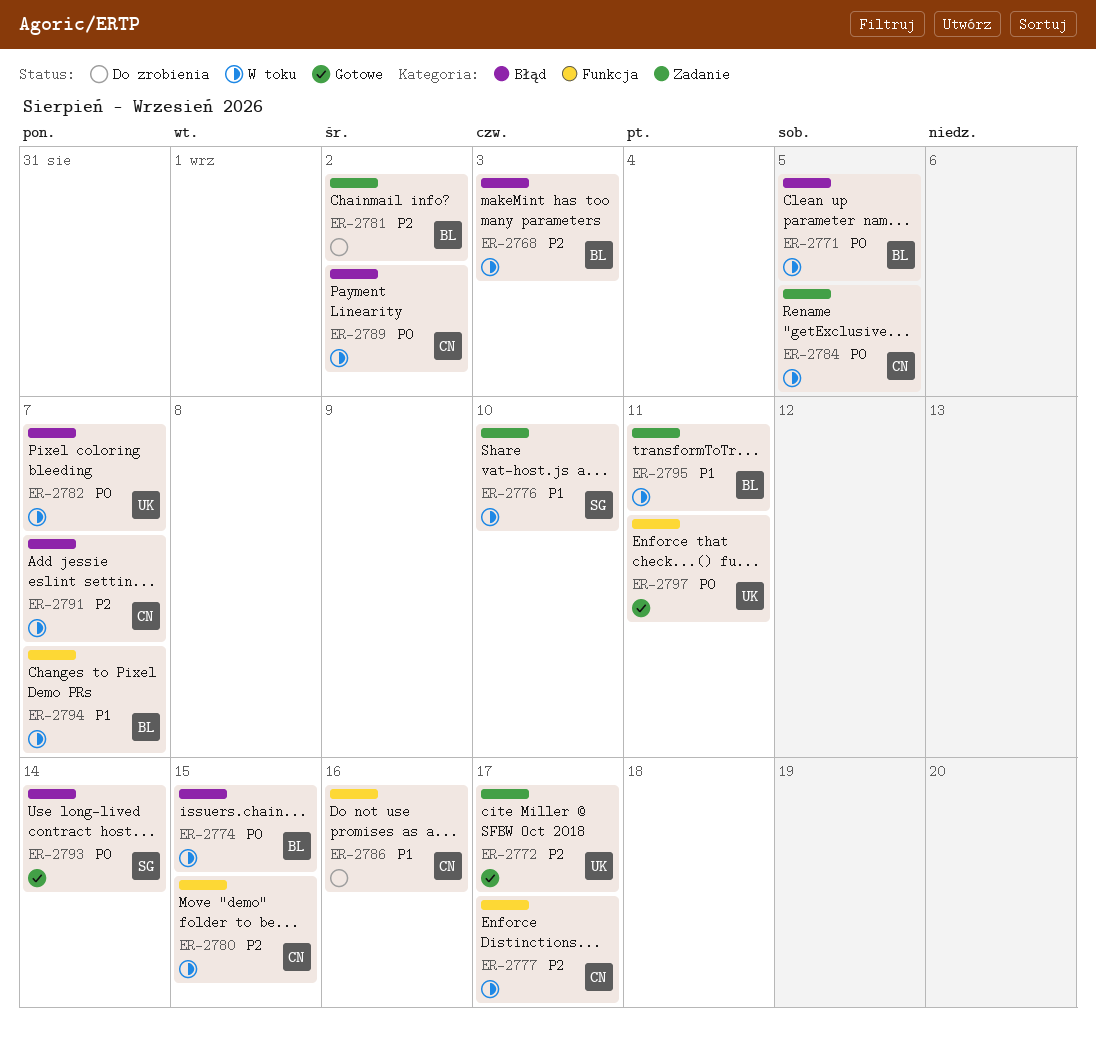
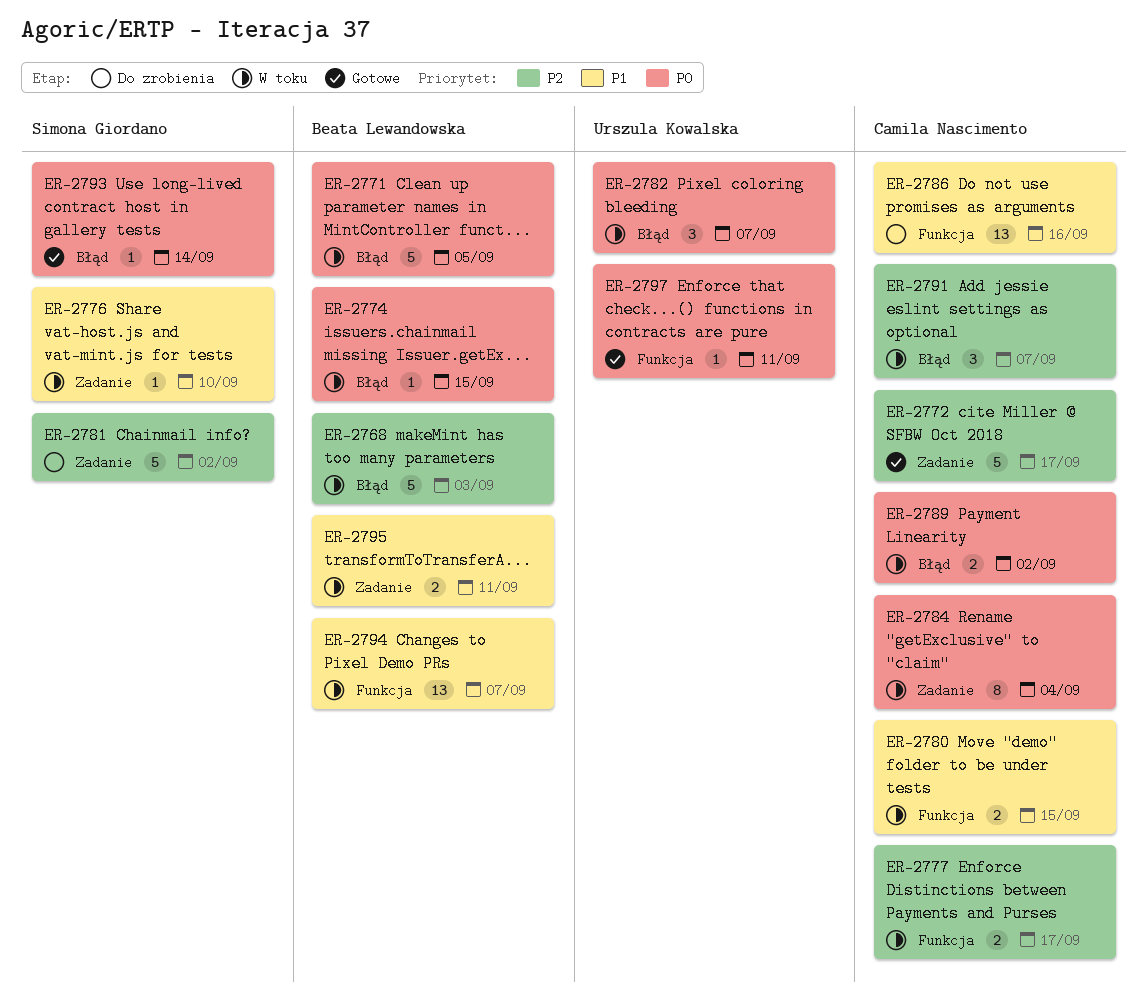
ER-2772, owner: Urszula Kowalska -> Camila Nascimento
ER-2780, priority: P2 -> P1
ER-2781, owner: Beata Lewandowska -> Simona Giordano
ER-2784, due: Sep 5 -> Sep 4

